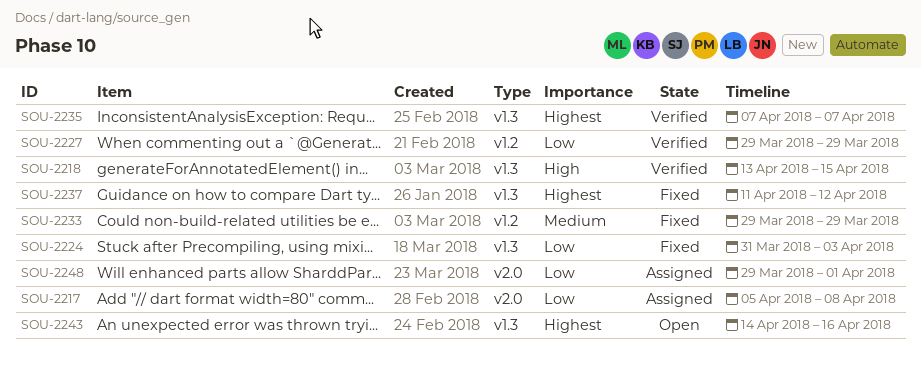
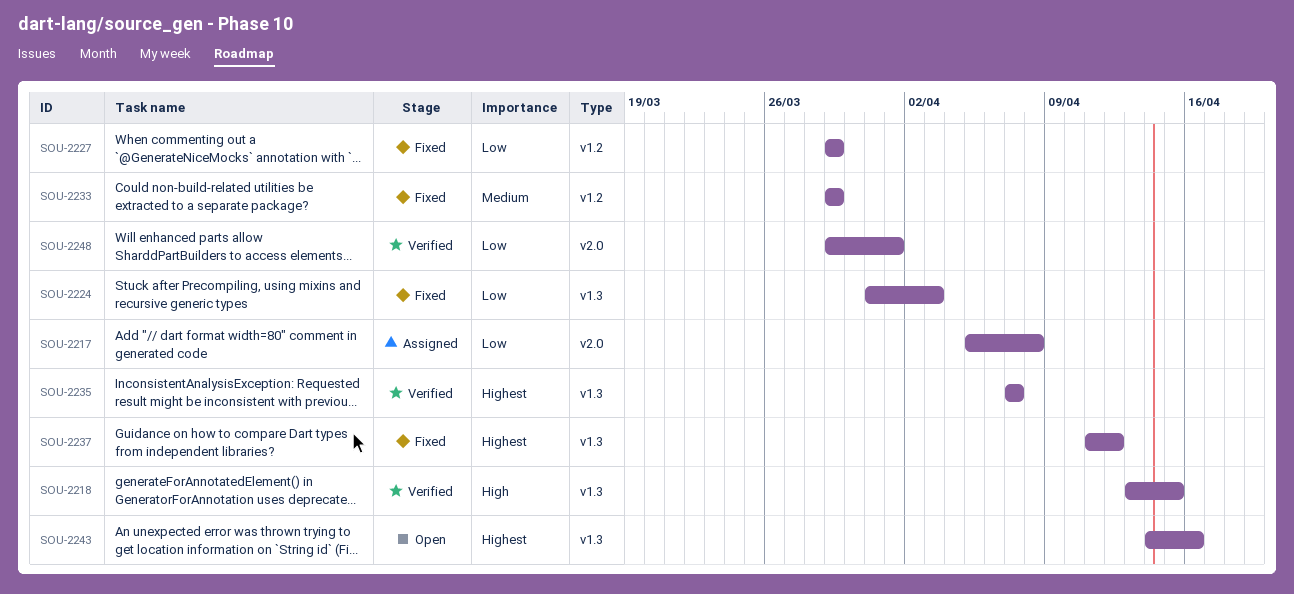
SOU-2227, status: Verified -> Fixed
SOU-2248, status: Assigned -> Verified

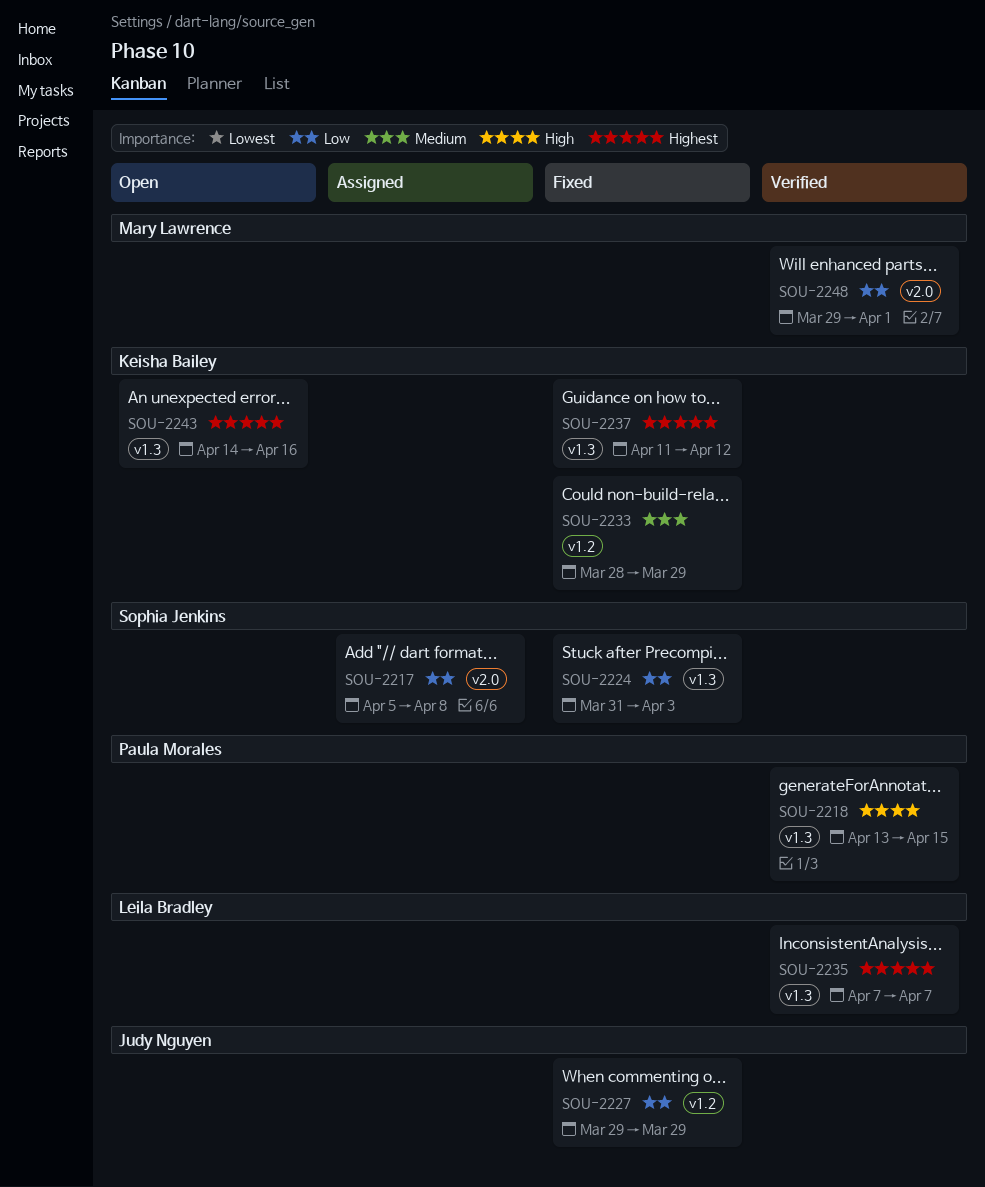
SOU-2233, start: Mar 29 -> Mar 28

